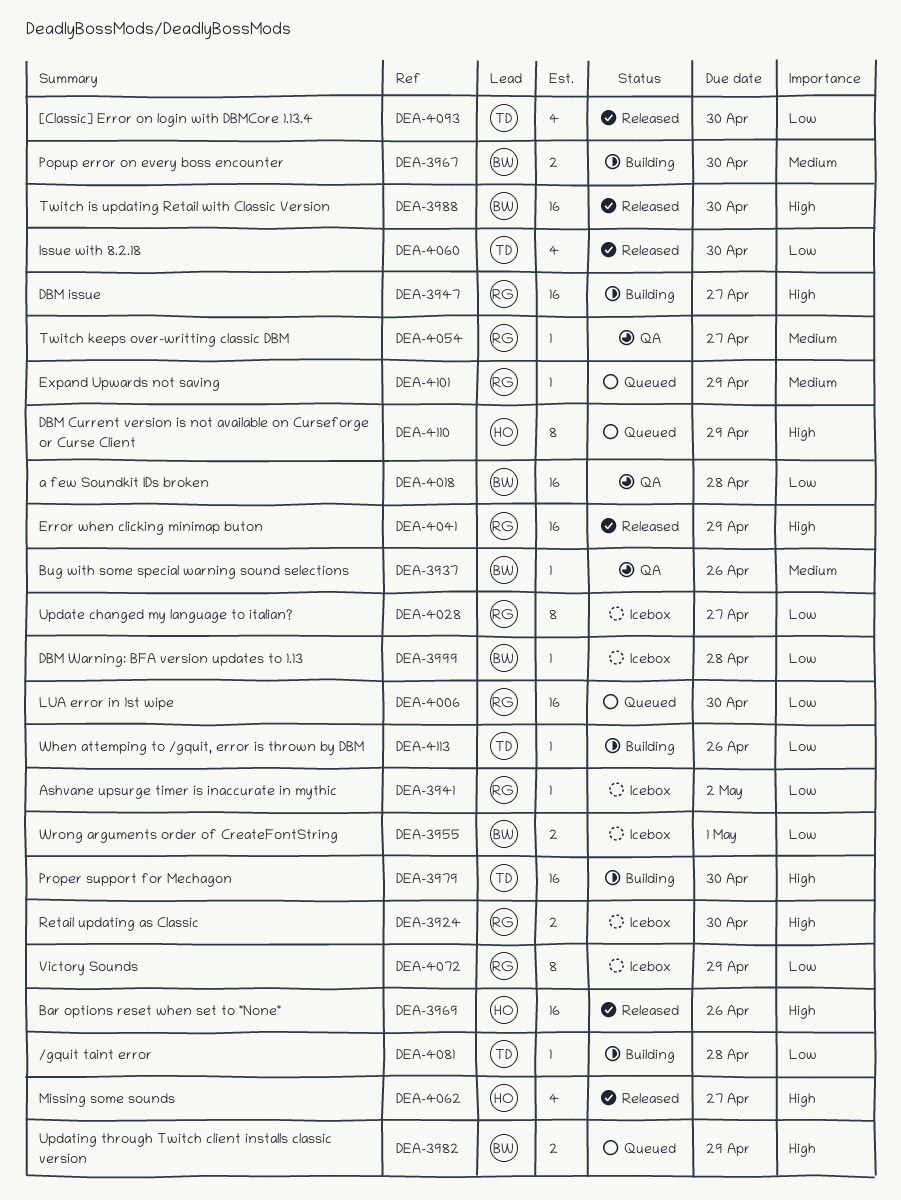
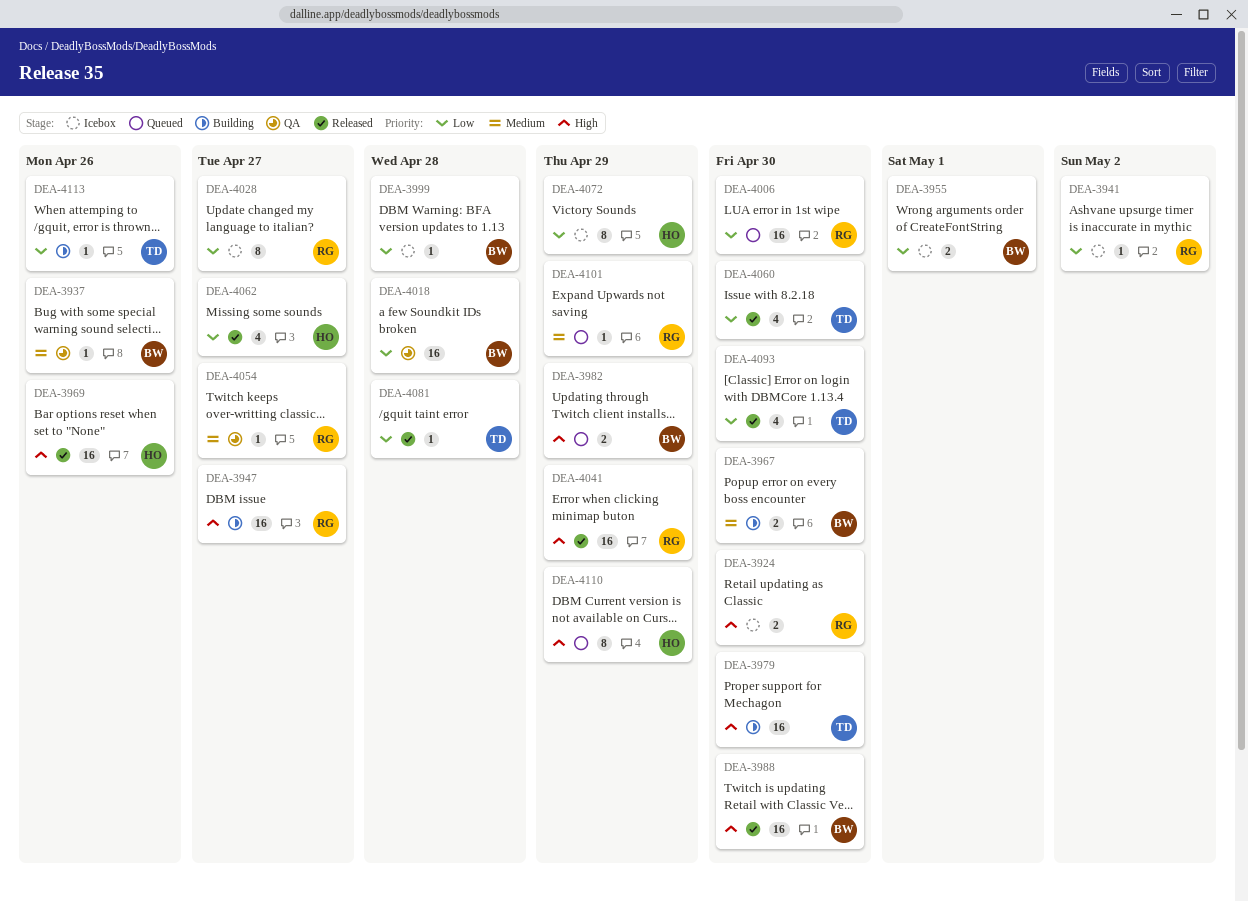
DEA-4062, priority: High -> Low
DEA-4072, owner: RG -> HO
DEA-4081, status: Building -> Released

